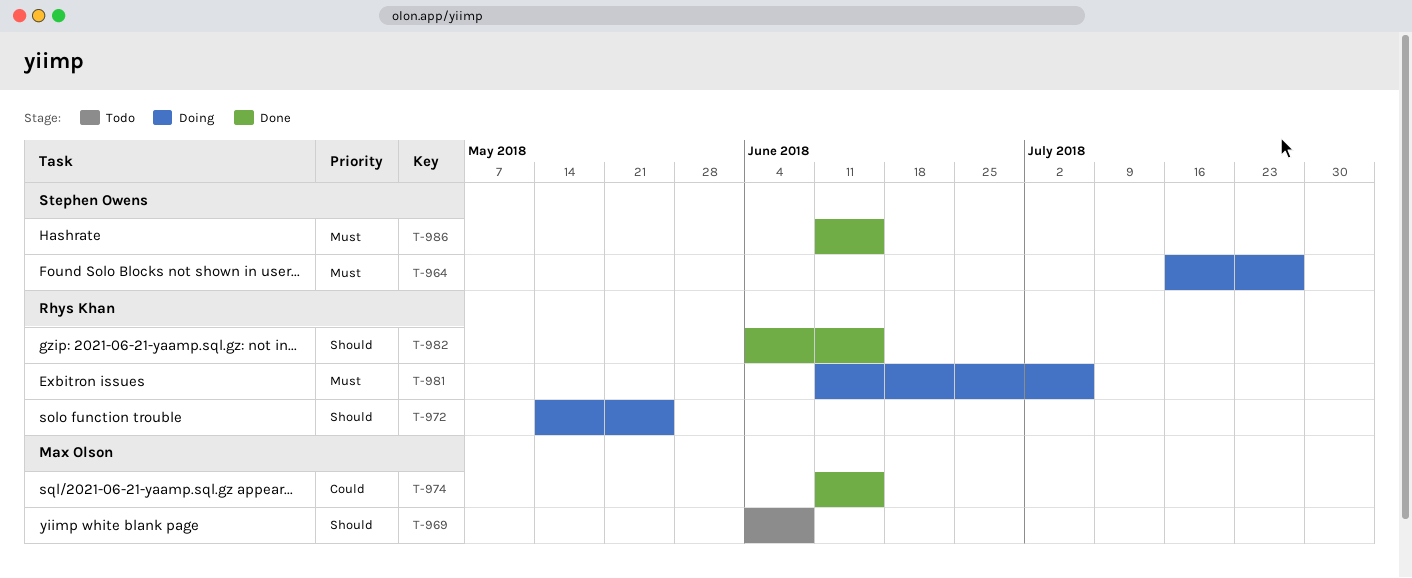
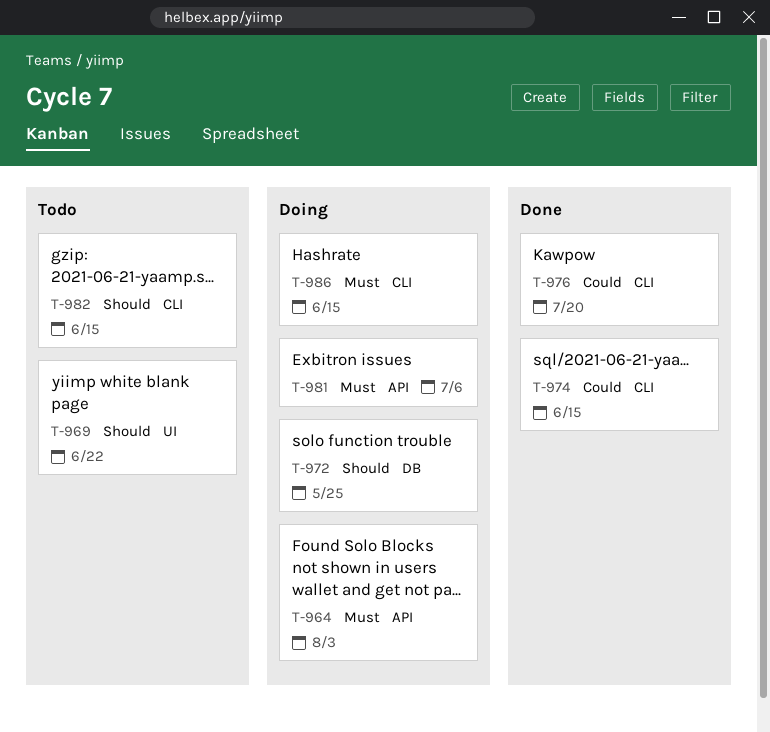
T-964, due: Jul 27 -> Aug 3
T-969, due: Jun 8 -> Jun 22
T-976: none -> present
T-982, status: Done -> Todo
T-986, status: Done -> Doing

